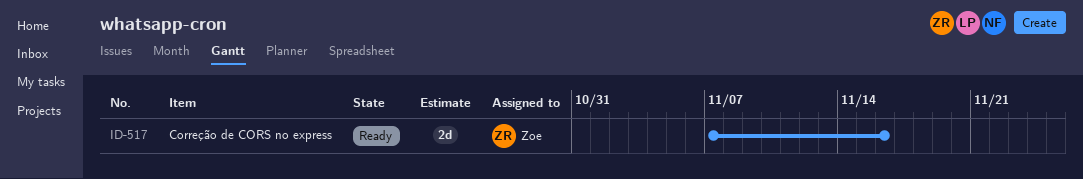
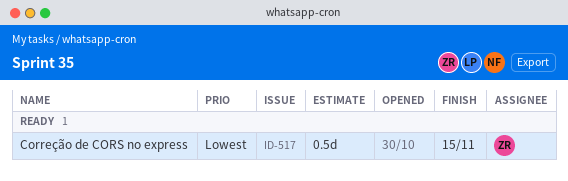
ID-517, estimate: 2d -> 0.5d
ID-517, due: Nov 16 -> Nov 15

